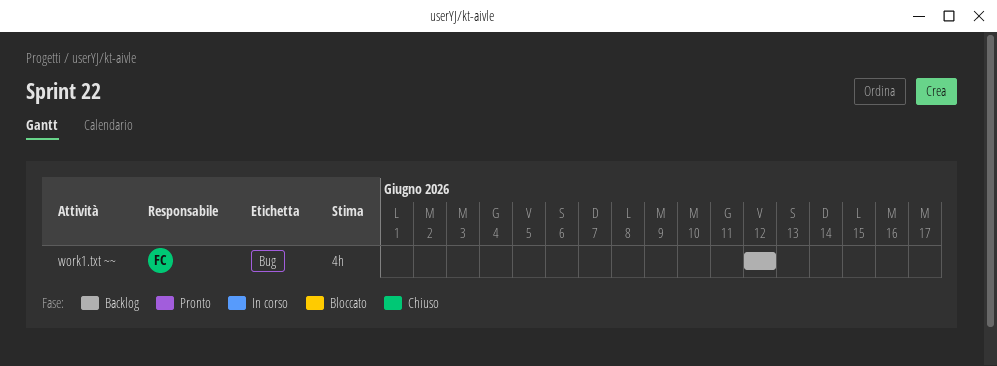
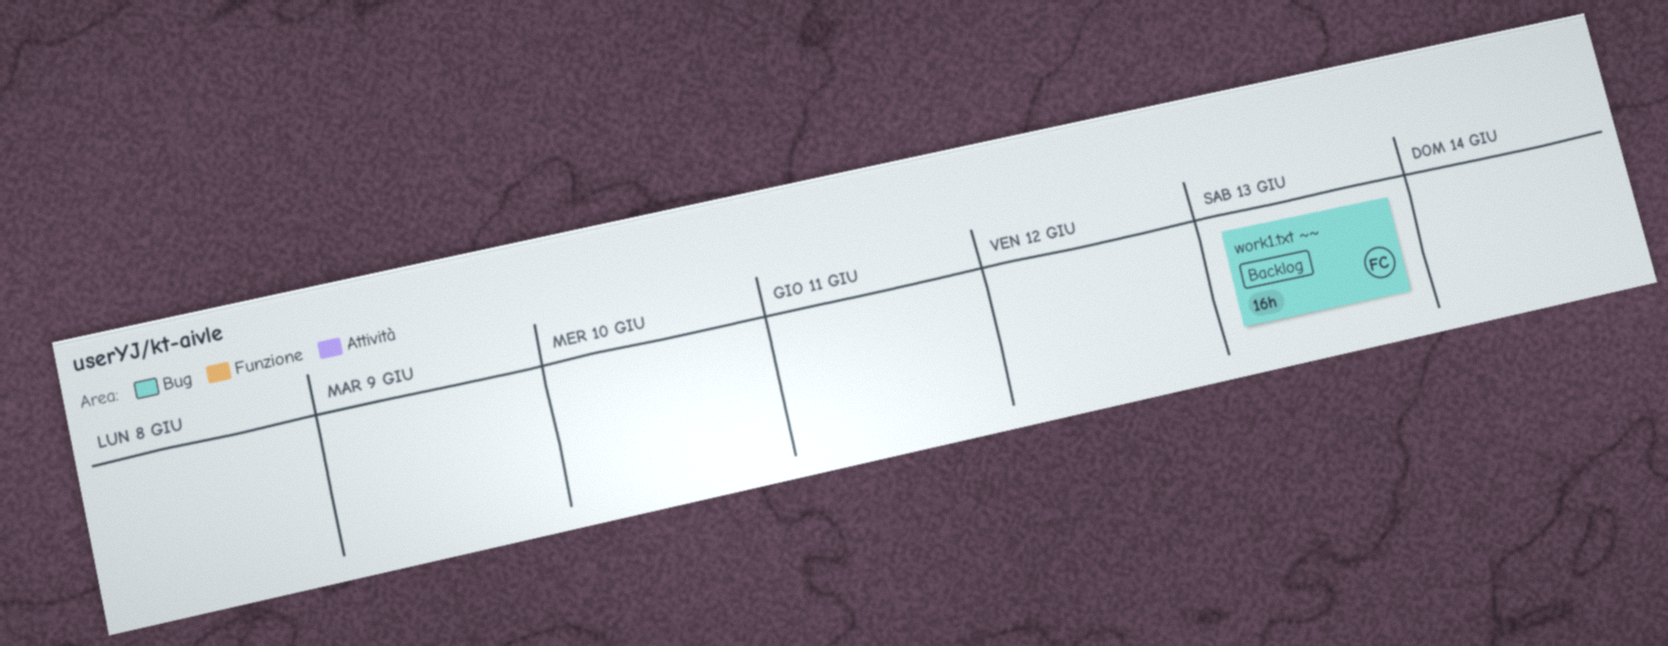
work1.txt ~~, estimate: 4h -> 16h
work1.txt ~~, due: Jun 12 -> Jun 13

